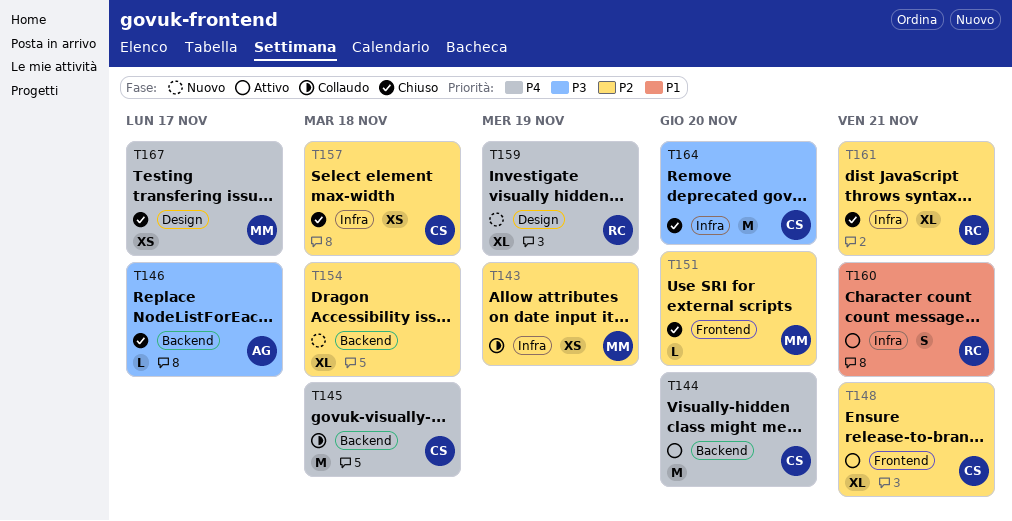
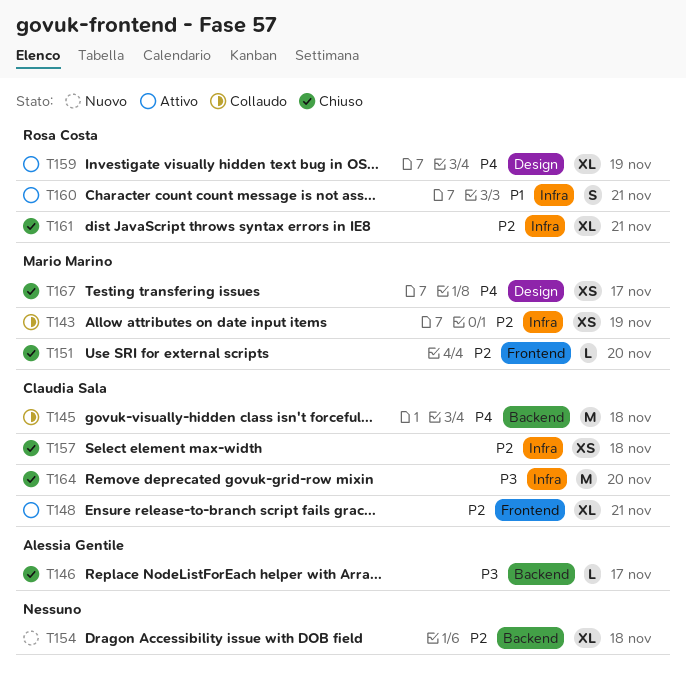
T144: present -> none
T159, status: Nuovo -> Attivo

